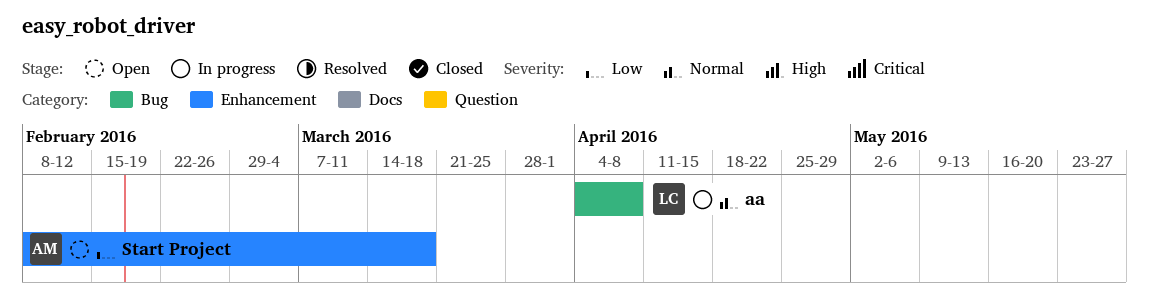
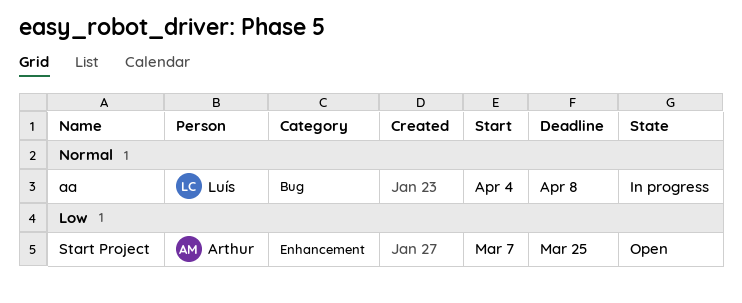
Start Project, start: Feb 8 -> Mar 7
Start Project, due: Mar 18 -> Mar 25

